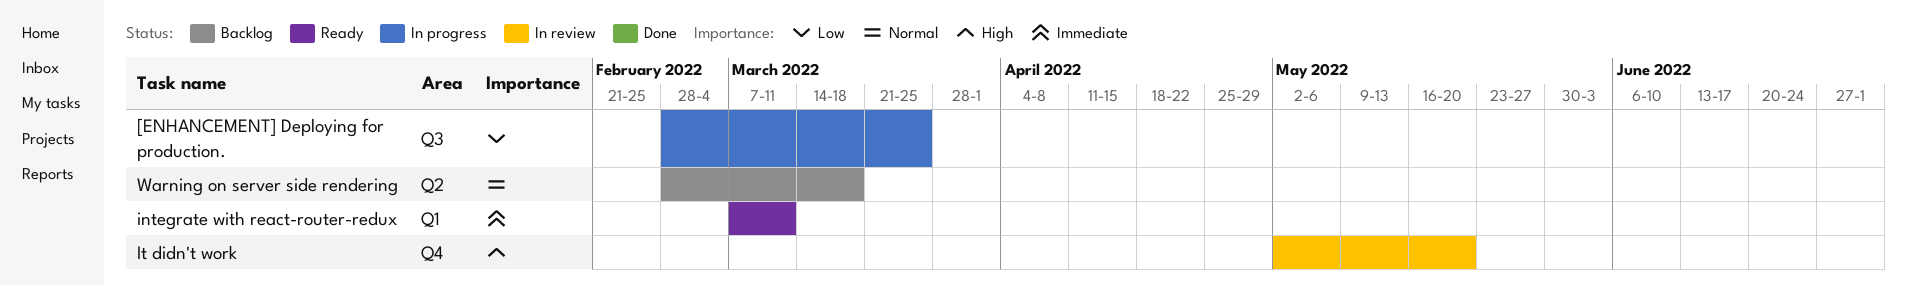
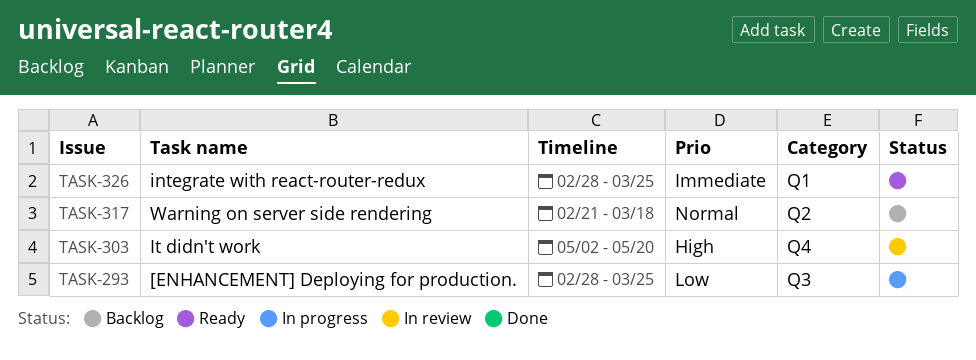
integrate with react-router-redux, start: Mar 7 -> Feb 28
integrate with react-router-redux, due: Mar 11 -> Mar 25
Warning on server side rendering, start: Feb 28 -> Feb 21

